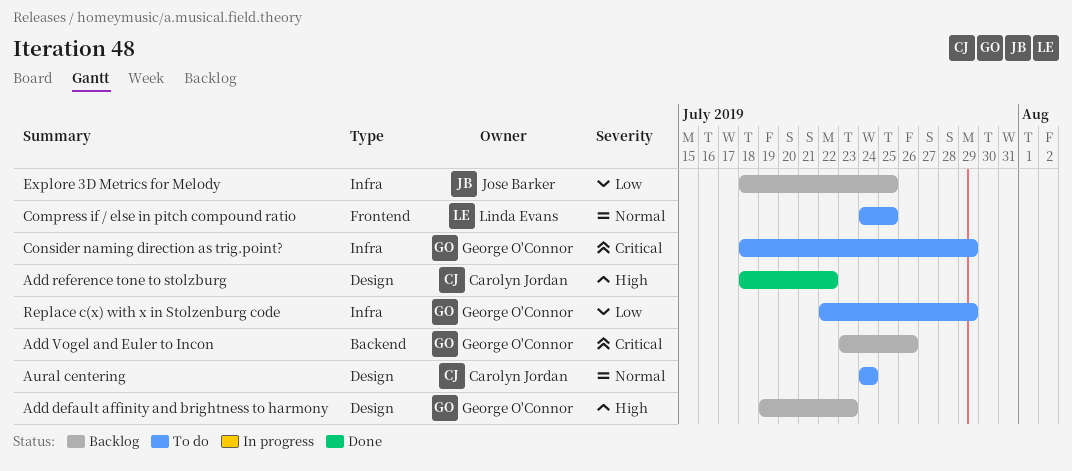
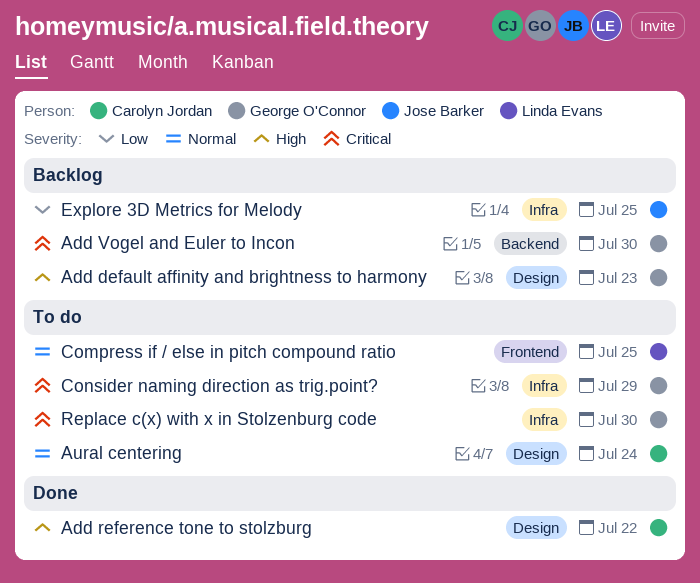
Add Vogel and Euler to Incon, due: Jul 26 -> Jul 30
Replace c(x) with x in Stolzenburg code, priority: Low -> Critical
Replace c(x) with x in Stolzenburg code, due: Jul 29 -> Jul 30

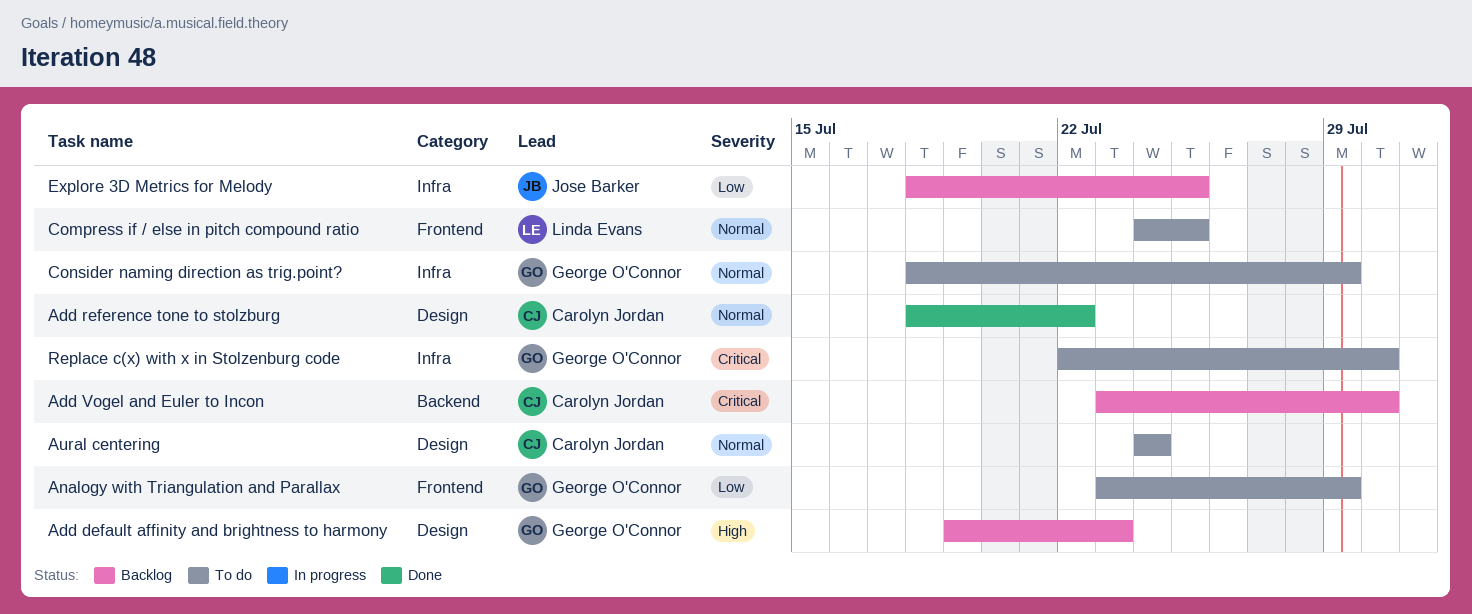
Add reference tone to stolzburg, priority: High -> Normal
Add Vogel and Euler to Incon, owner: George O'Connor -> Carolyn Jordan
Analogy with Triangulation and Parallax: none -> present
Consider naming direction as trig.point?, priority: Critical -> Normal

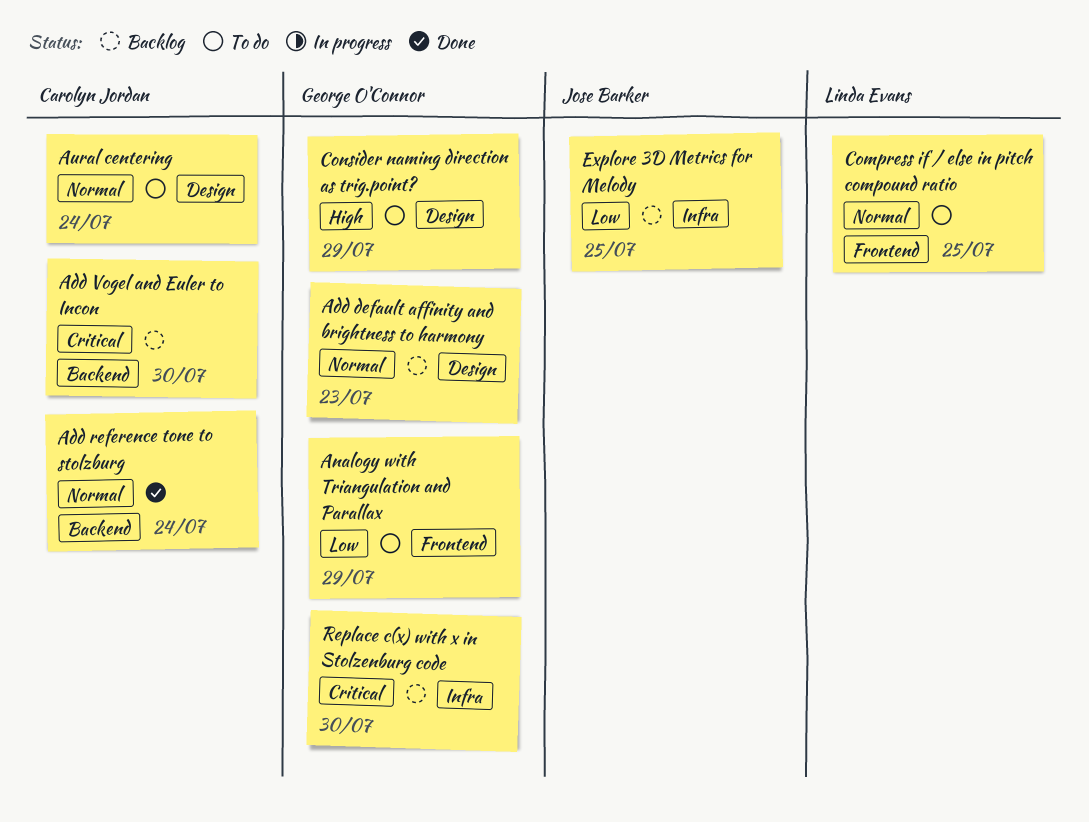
Add default affinity and brightness to harmony, priority: High -> Normal
Add reference tone to stolzburg, label: Design -> Backend
Add reference tone to stolzburg, due: Jul 22 -> Jul 24
Consider naming direction as trig.point?, priority: Normal -> High
Consider naming direction as trig.point?, label: Infra -> Design
Replace c(x) with x in Stolzenburg code, status: To do -> Backlog

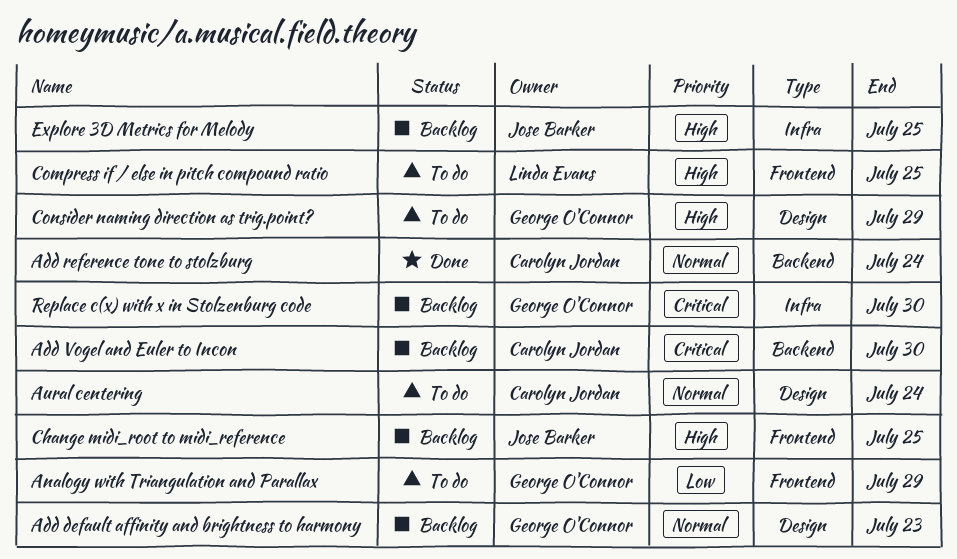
Change midi_root to midi_reference: none -> present
Compress if / else in pitch compound ratio, priority: Normal -> High
Explore 3D Metrics for Melody, priority: Low -> High

